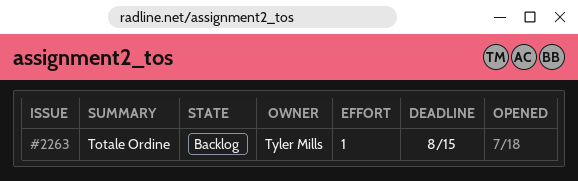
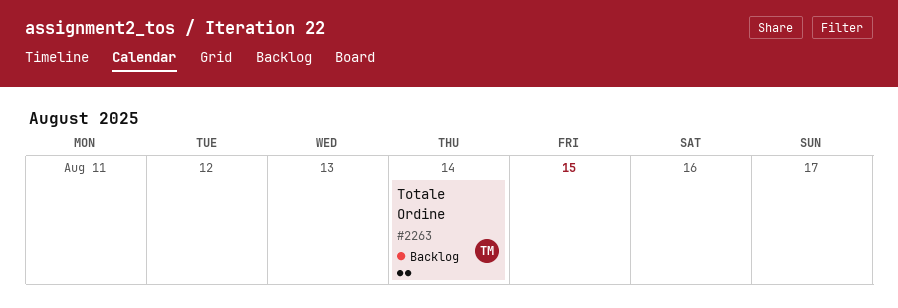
#2263, estimate: 1 -> 2
#2263, due: Aug 15 -> Aug 14

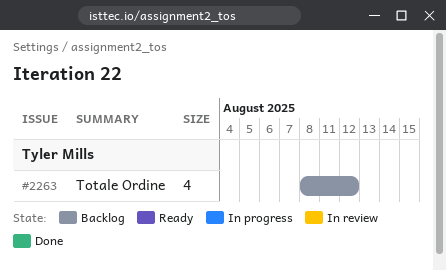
#2263, estimate: 2 -> 4
#2263, due: Aug 14 -> Aug 12

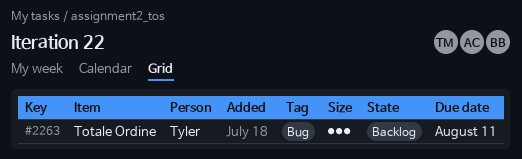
#2263, estimate: 4 -> 3
#2263, due: Aug 12 -> Aug 11

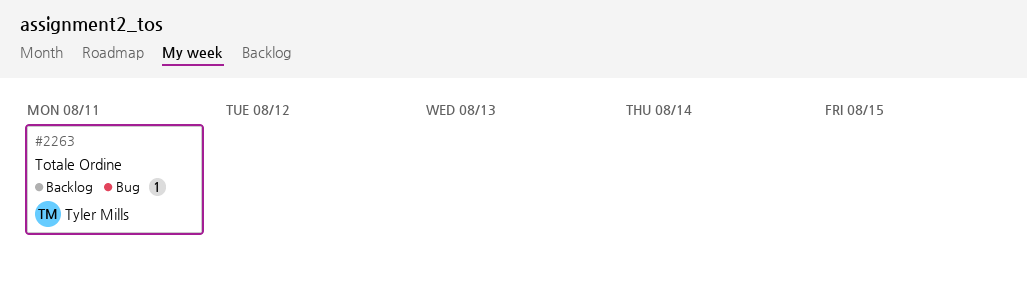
#2263, estimate: 3 -> 1

